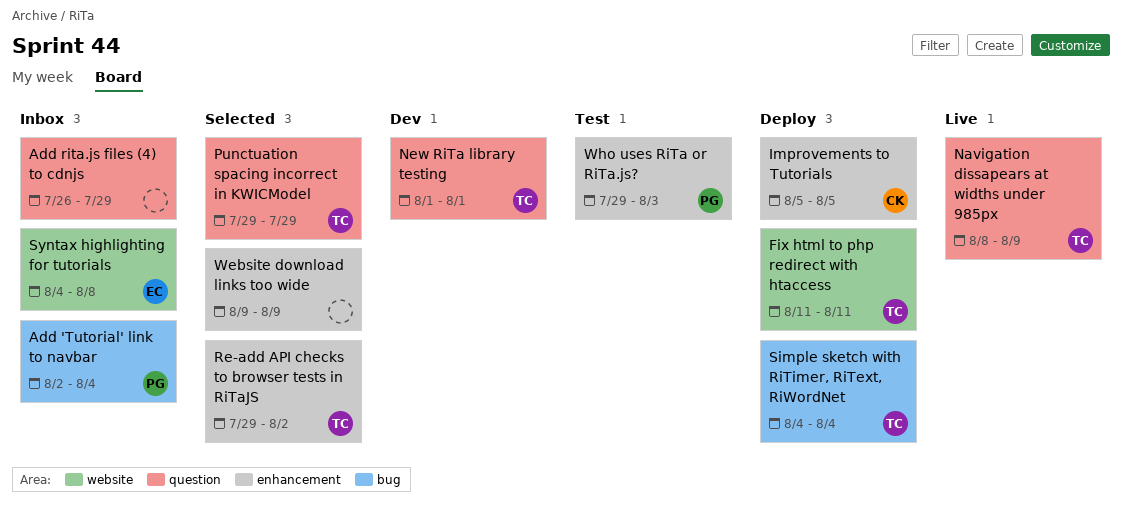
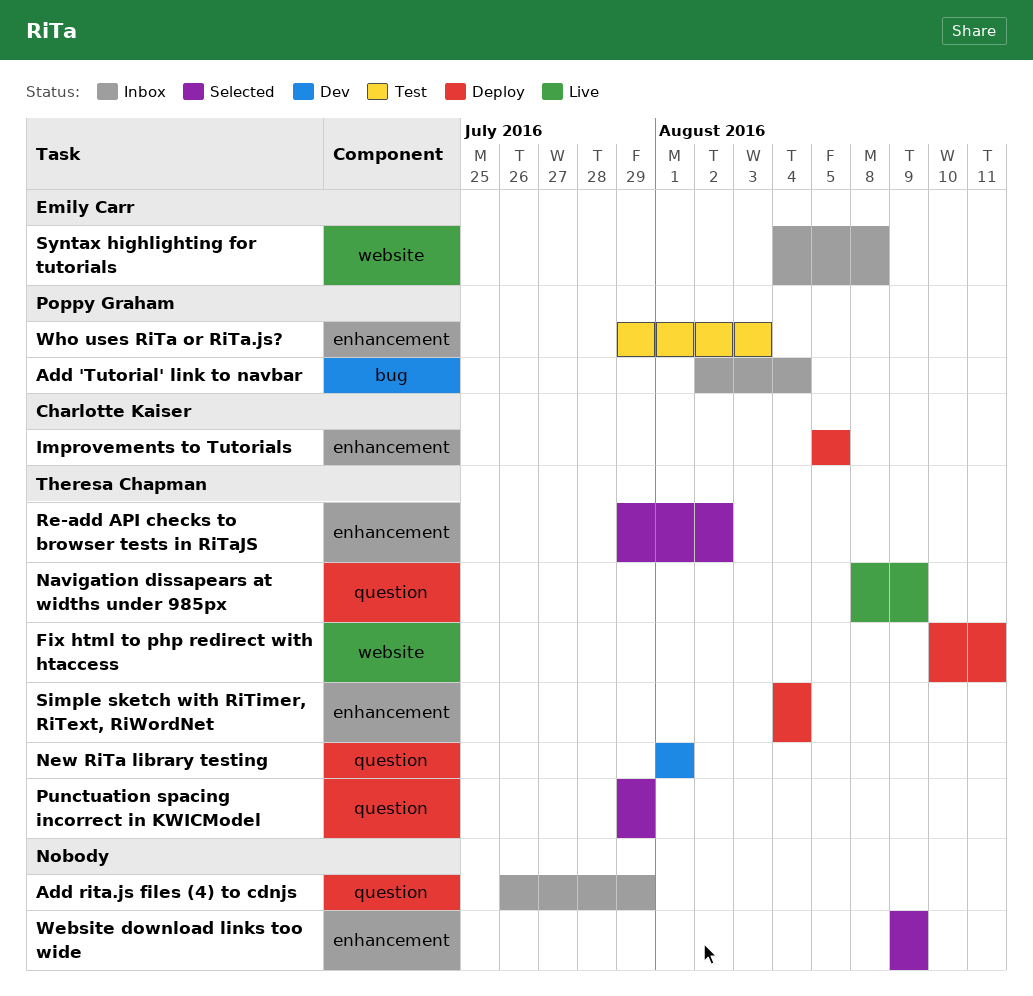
Fix html to php redirect with htaccess, start: Aug 11 -> Aug 10
Simple sketch with RiTimer, RiText, RiWordNet, label: bug -> enhancement

